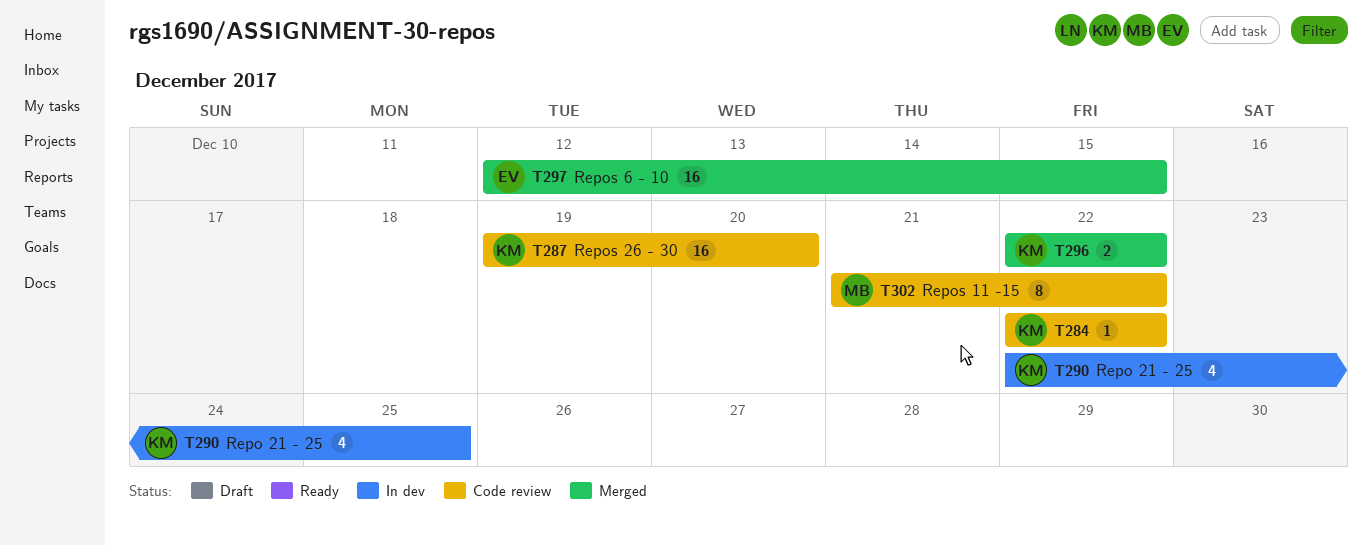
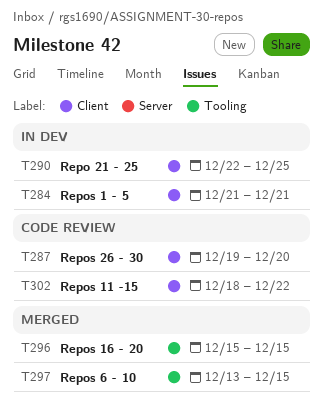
T284, status: Code review -> In dev
T284, start: Dec 22 -> Dec 21
T284, due: Dec 22 -> Dec 21
T296, start: Dec 22 -> Dec 15
T296, due: Dec 22 -> Dec 15
T297, start: Dec 12 -> Dec 13
T302, start: Dec 21 -> Dec 18

